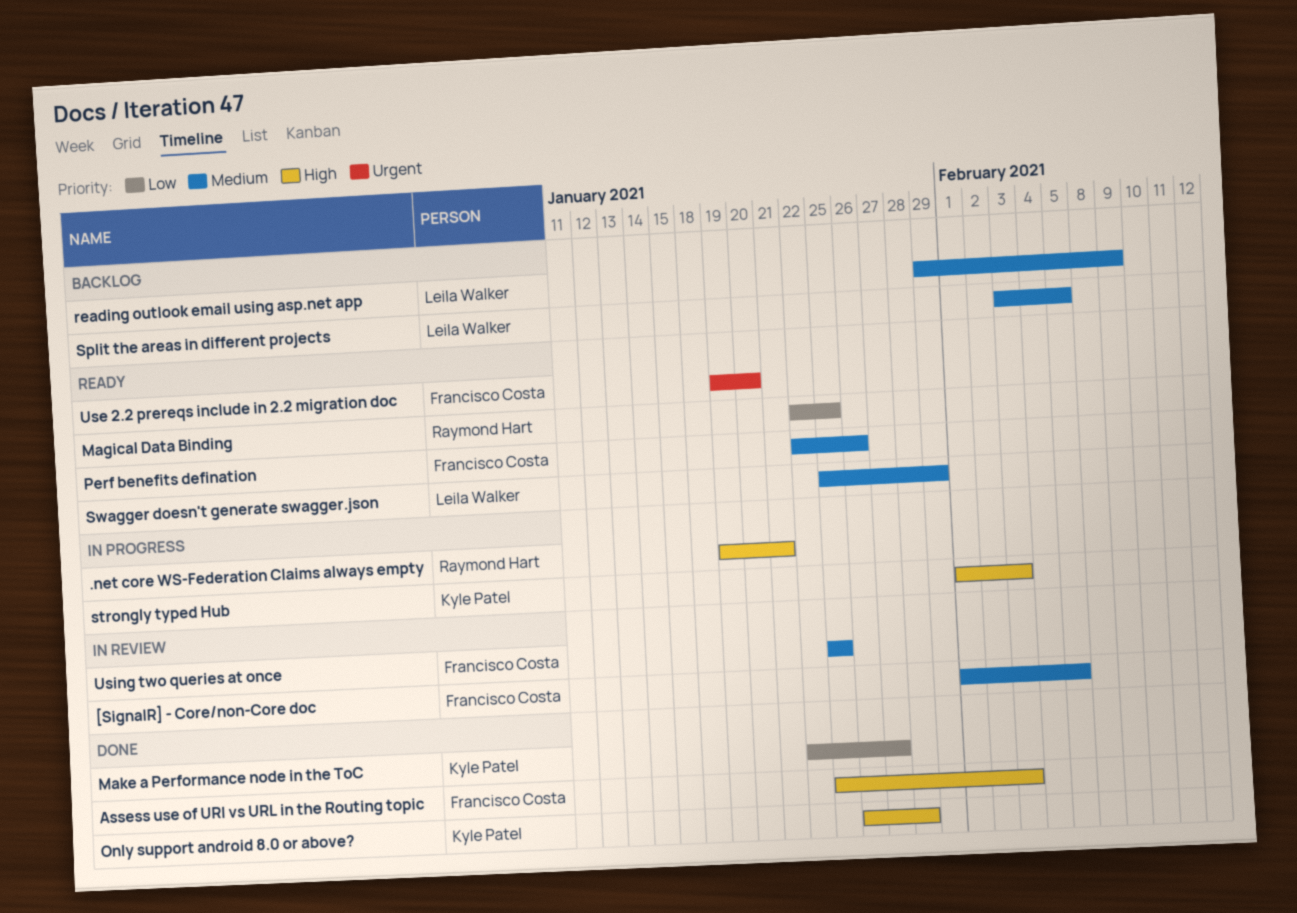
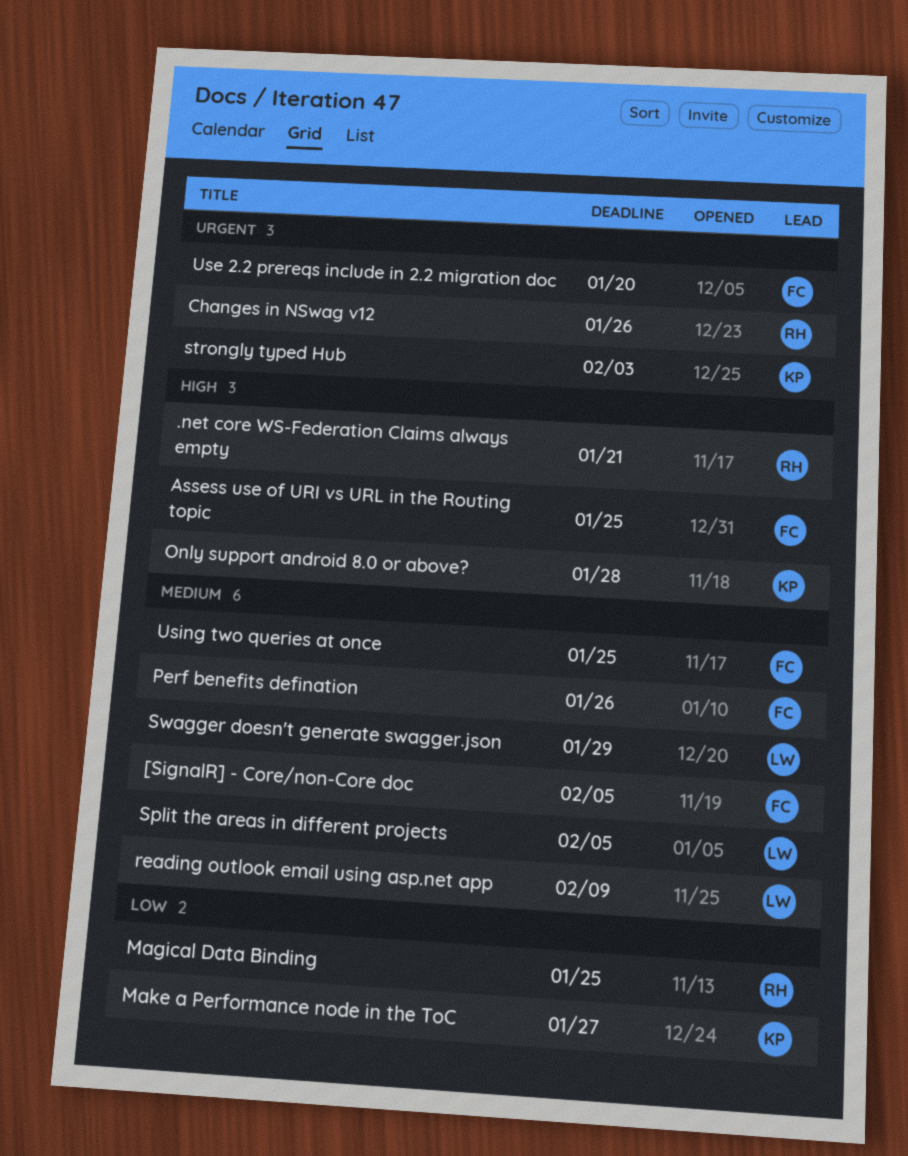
Assess use of URI vs URL in the Routing topic, due: Feb 3 -> Jan 25
Changes in NSwag v12: none -> present
strongly typed Hub, priority: High -> Urgent

